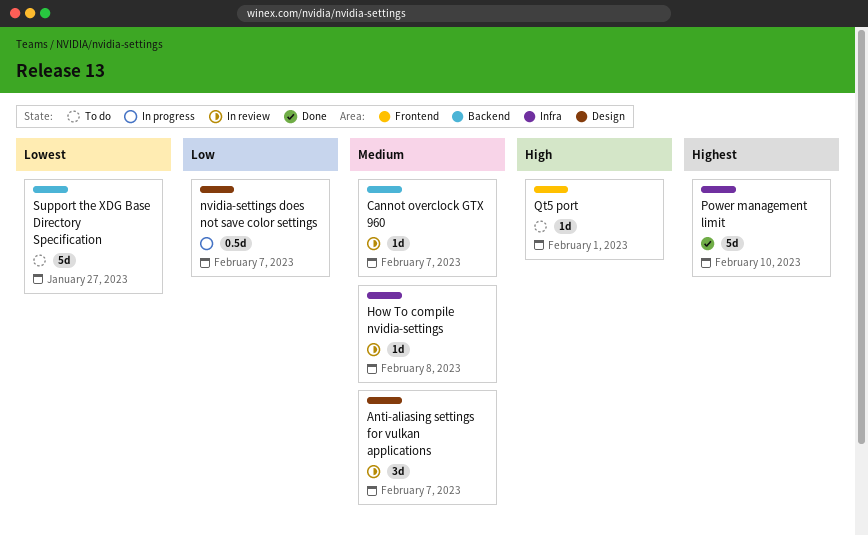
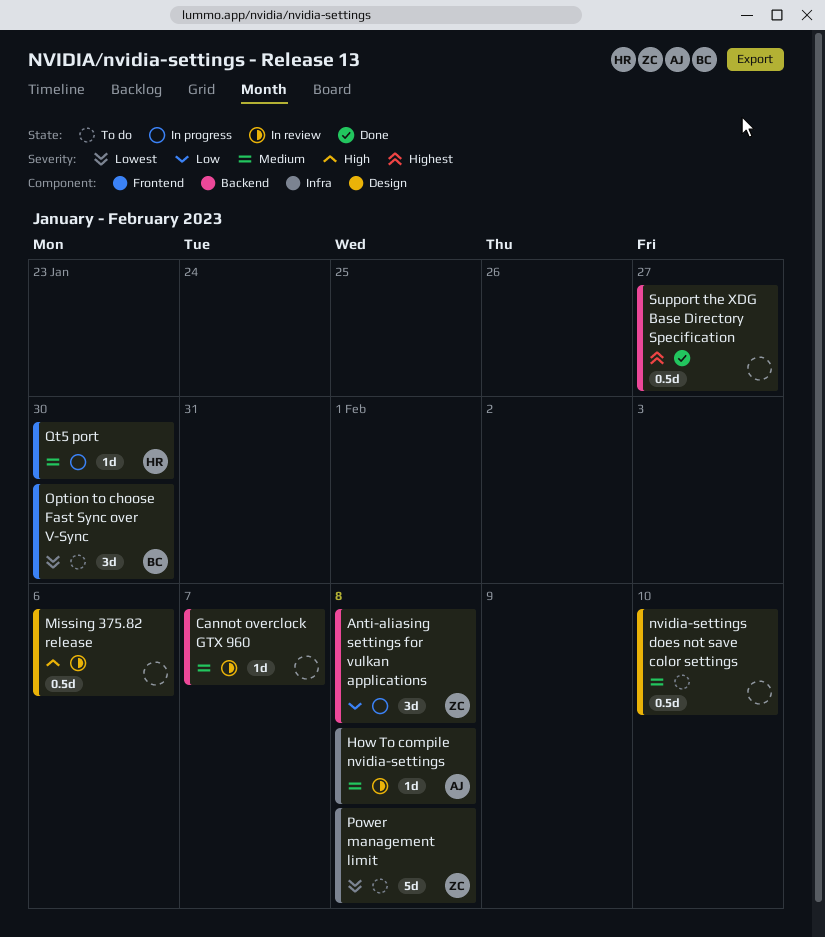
Anti-aliasing settings for vulkan applications, status: In review -> In progress
Anti-aliasing settings for vulkan applications, priority: Medium -> Low
Anti-aliasing settings for vulkan applications, label: Design -> Backend
Anti-aliasing settings for vulkan applications, due: Feb 7 -> Feb 8
Missing 375.82 release: none -> present
nvidia-settings does not save color settings, status: In progress -> To do
nvidia-settings does not save color settings, priority: Low -> Medium
nvidia-settings does not save color settings, due: Feb 7 -> Feb 10
Option to choose Fast Sync over V-Sync: none -> present
Power management limit, status: Done -> To do
Power management limit, priority: Highest -> Lowest
Power management limit, due: Feb 10 -> Feb 8
Qt5 port, status: To do -> In progress
Qt5 port, priority: High -> Medium
Qt5 port, due: Feb 1 -> Jan 30
Support the XDG Base Directory Specification, status: To do -> Done
Support the XDG Base Directory Specification, priority: Lowest -> Highest
Support the XDG Base Directory Specification, estimate: 5d -> 0.5d

